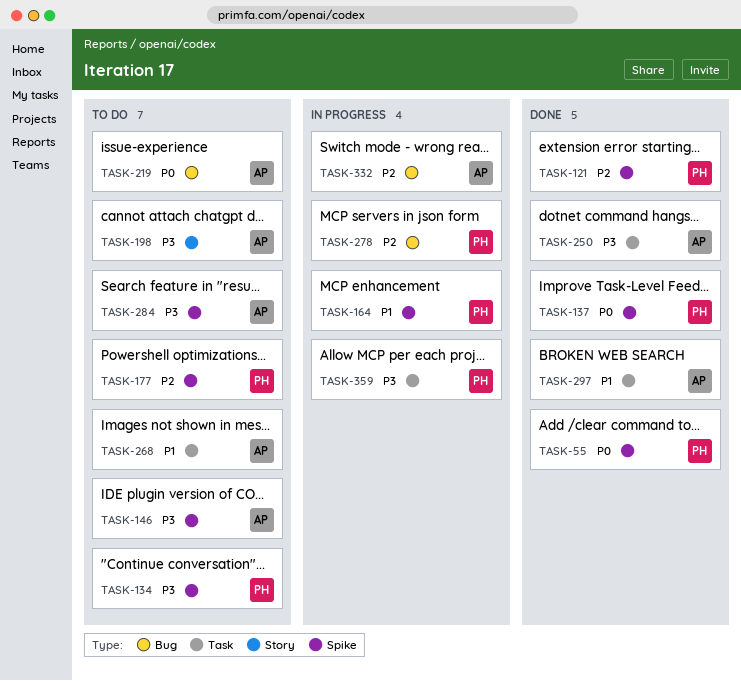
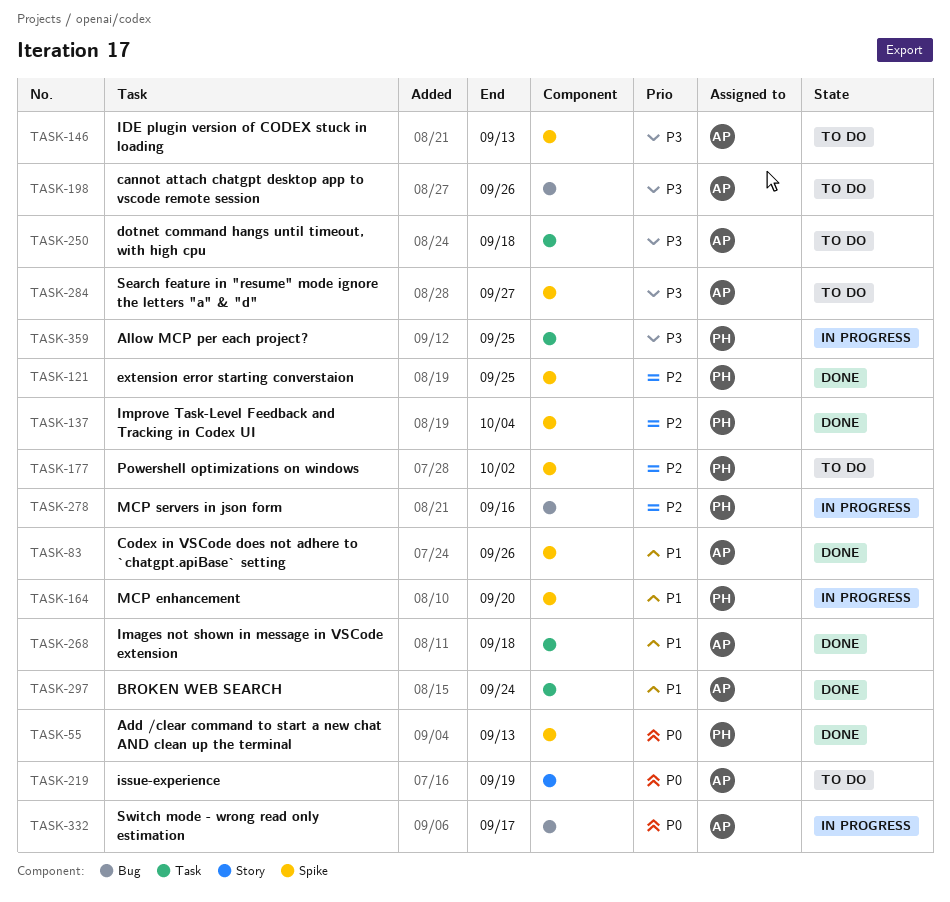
TASK-83: none -> present
TASK-134: present -> none
TASK-137, priority: P0 -> P2
TASK-198, label: Story -> Bug
TASK-219, label: Bug -> Story
TASK-250, status: Done -> To do
TASK-268, status: To do -> Done
TASK-332, priority: P2 -> P0

